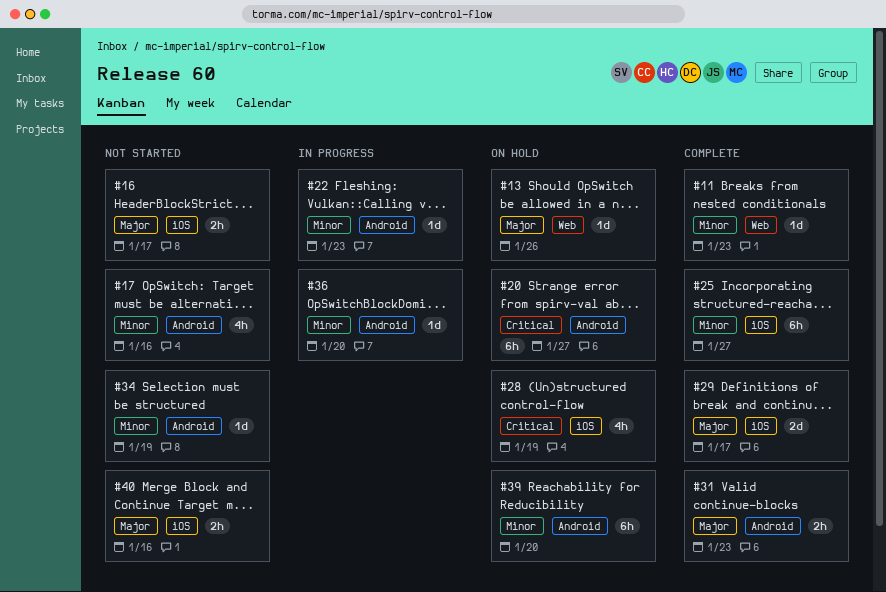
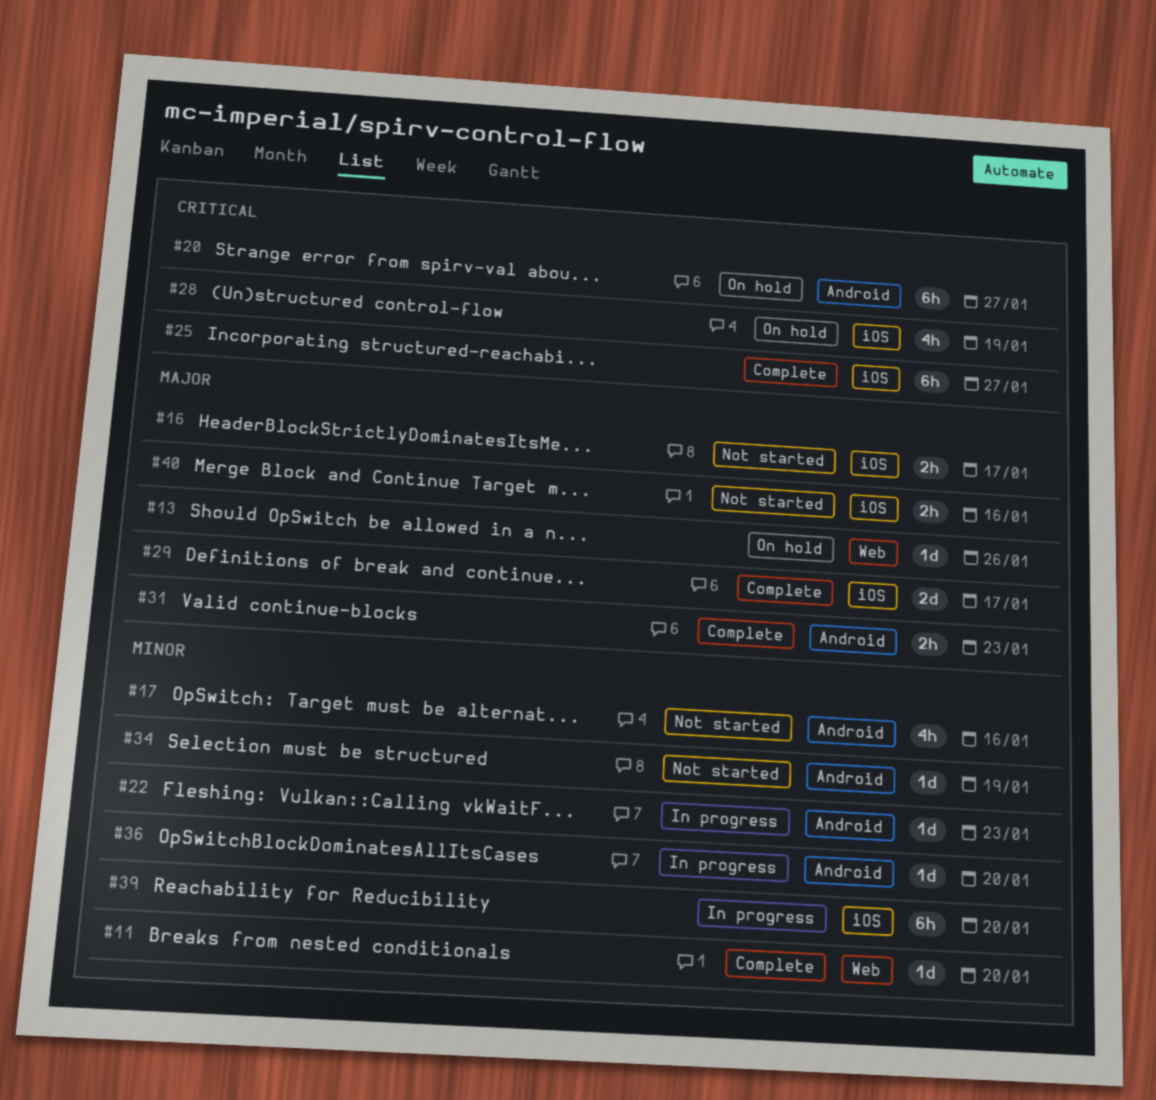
#11, due: Jan 23 -> Jan 20
#25, priority: Minor -> Critical
#39, status: On hold -> In progress
#39, label: Android -> iOS

